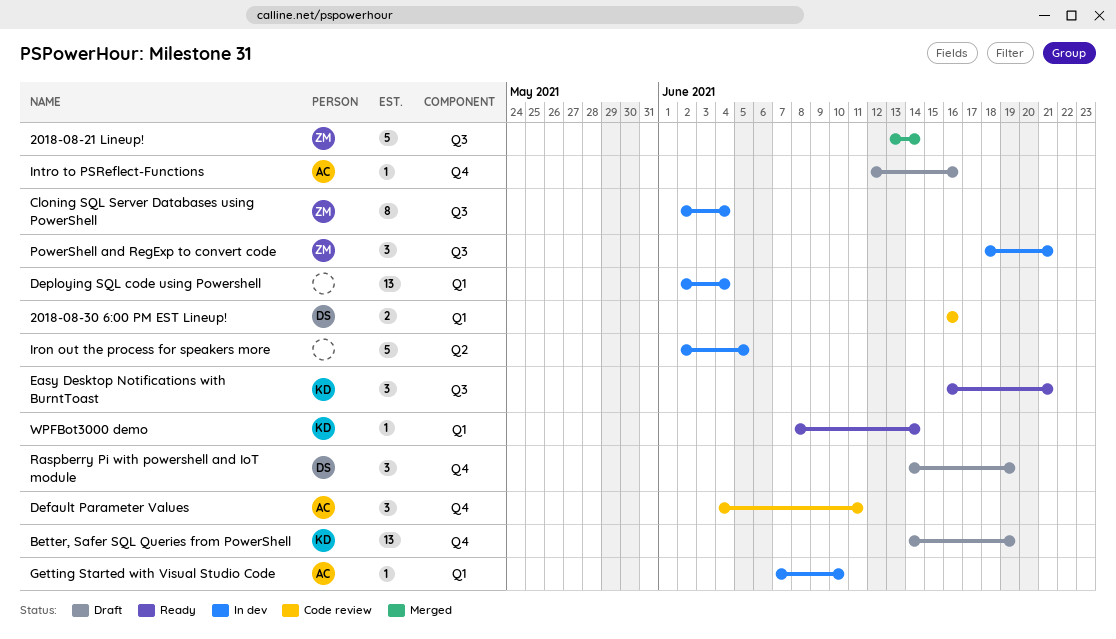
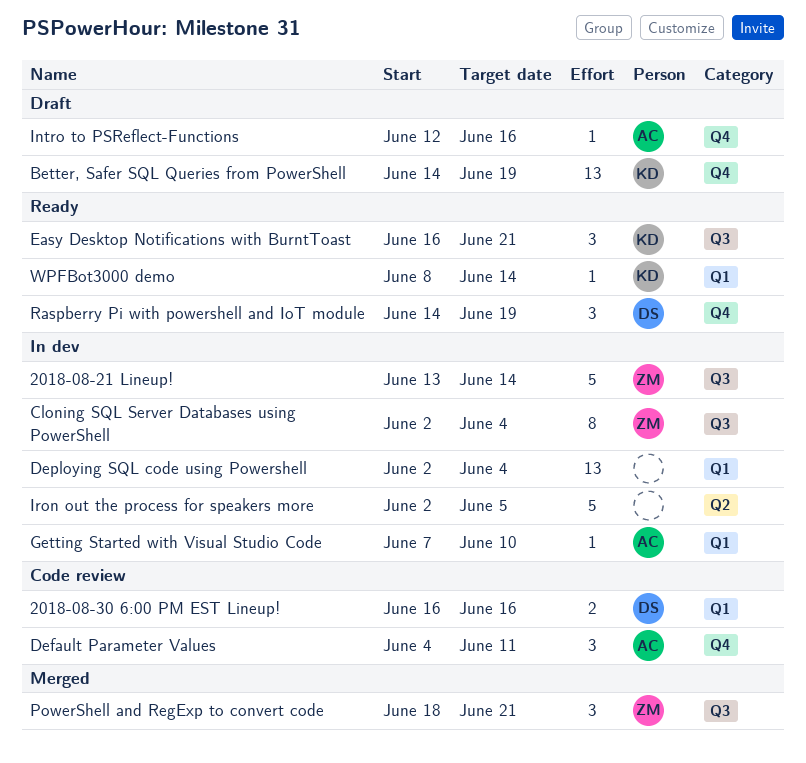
2018-08-21 Lineup!, status: Merged -> In dev
PowerShell and RegExp to convert code, status: In dev -> Merged
Raspberry Pi with powershell and IoT module, status: Draft -> Ready

